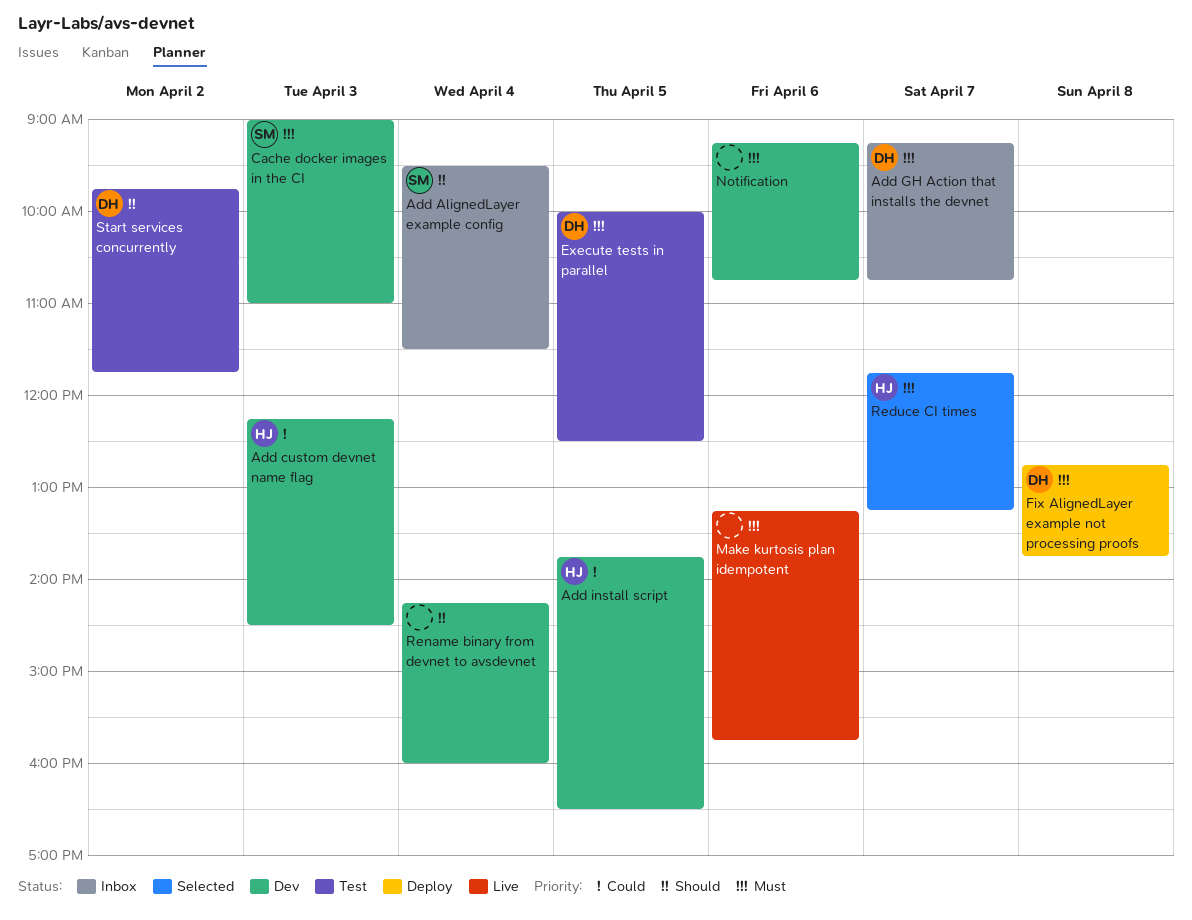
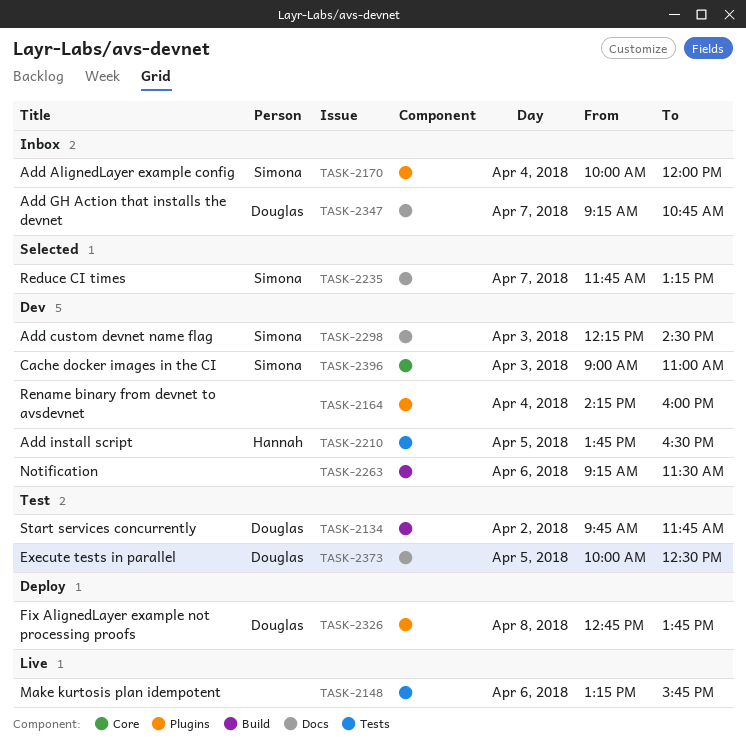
Add AlignedLayer example config, begins: 09:30 -> 10:00
Add AlignedLayer example config, ends: 11:30 -> 12:00
Add custom devnet name flag, owner: Hannah -> Simona
Notification, ends: 10:45 -> 11:30
Reduce CI times, owner: Hannah -> Simona

